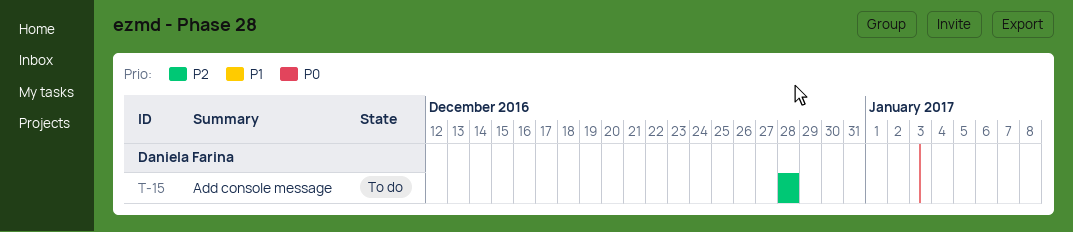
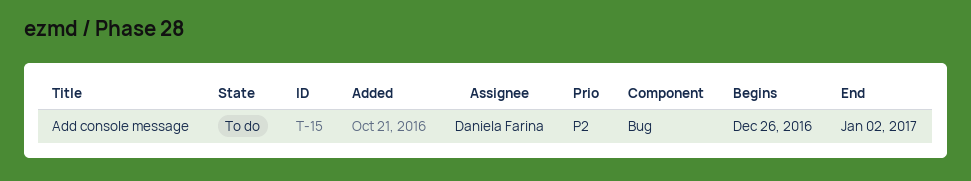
T-15, start: Dec 28 -> Dec 26
T-15, due: Dec 28 -> Jan 2

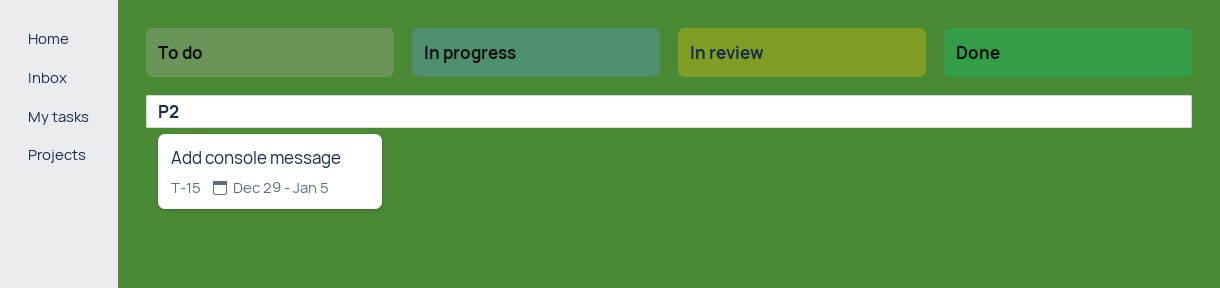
T-15, start: Dec 26 -> Dec 29
T-15, due: Jan 2 -> Jan 5

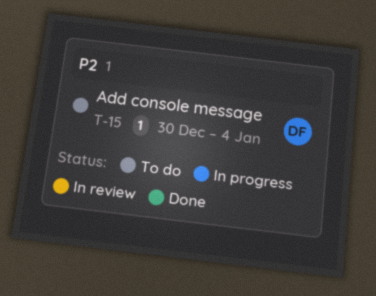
T-15, start: Dec 29 -> Dec 30
T-15, due: Jan 5 -> Jan 4

